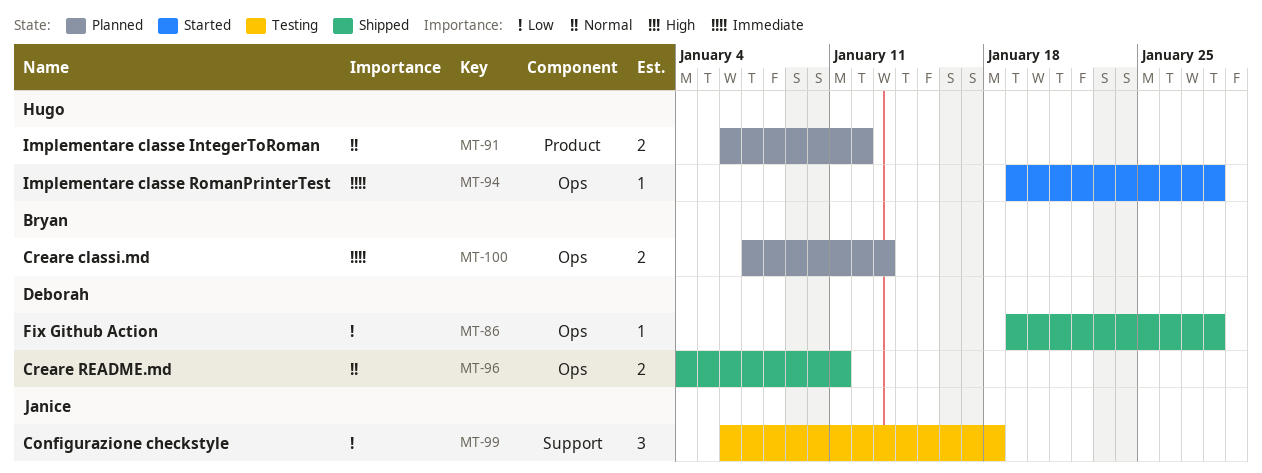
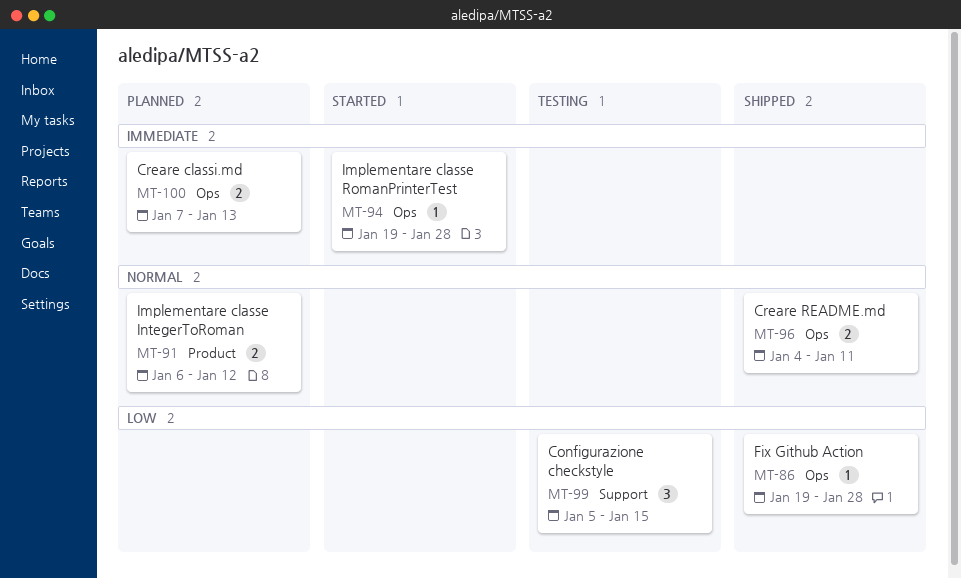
MT-99, start: Jan 6 -> Jan 5
MT-99, due: Jan 18 -> Jan 15

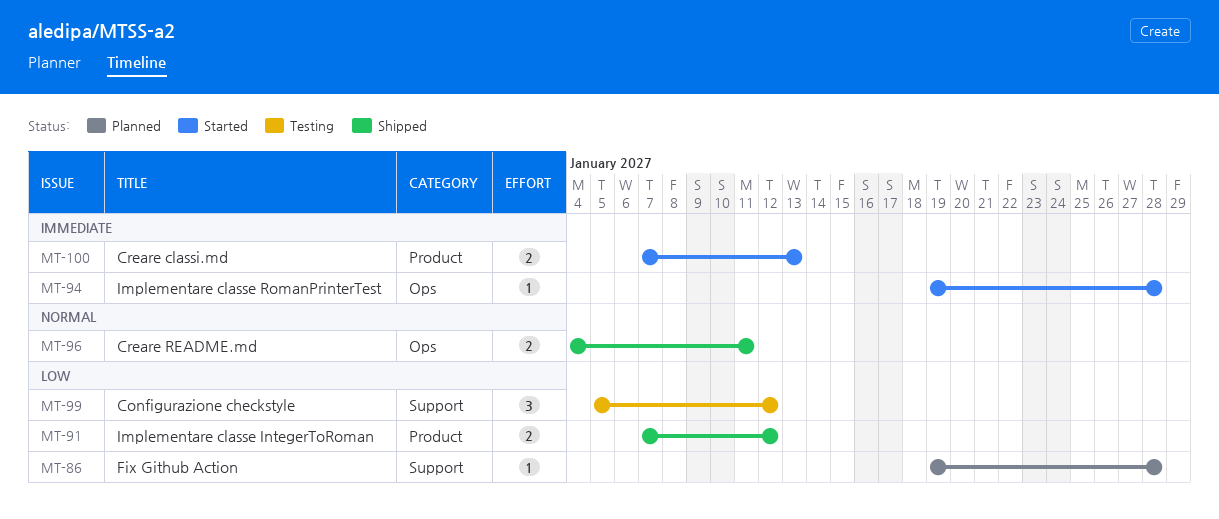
MT-86, status: Shipped -> Planned
MT-86, label: Ops -> Support
MT-91, status: Planned -> Shipped
MT-91, priority: Normal -> Low
MT-91, start: Jan 6 -> Jan 7
MT-99, due: Jan 15 -> Jan 12
MT-100, status: Planned -> Started
MT-100, label: Ops -> Product

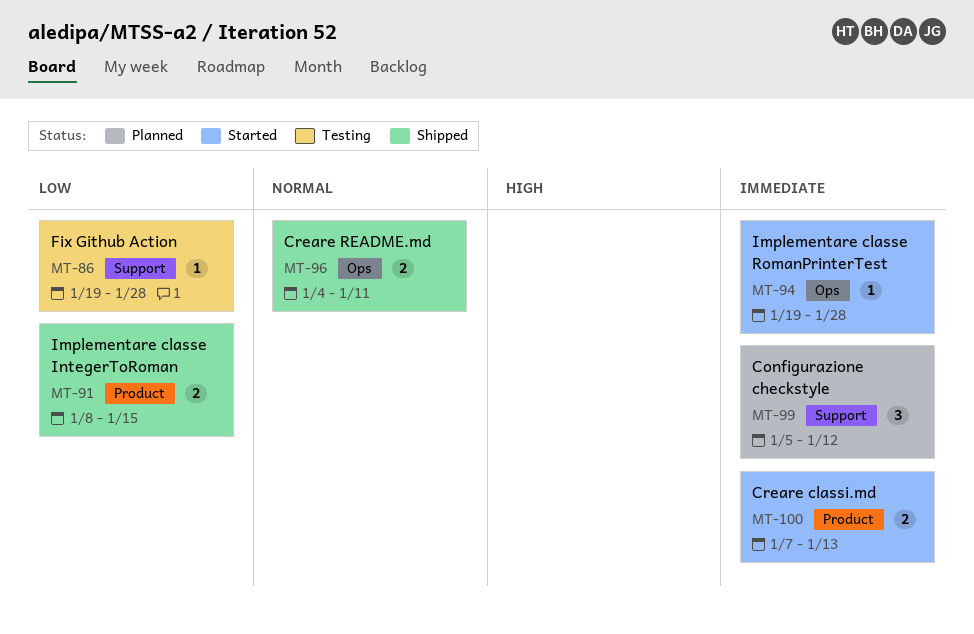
MT-86, status: Planned -> Testing
MT-91, start: Jan 7 -> Jan 8
MT-91, due: Jan 12 -> Jan 15
MT-99, status: Testing -> Planned
MT-99, priority: Low -> Immediate

